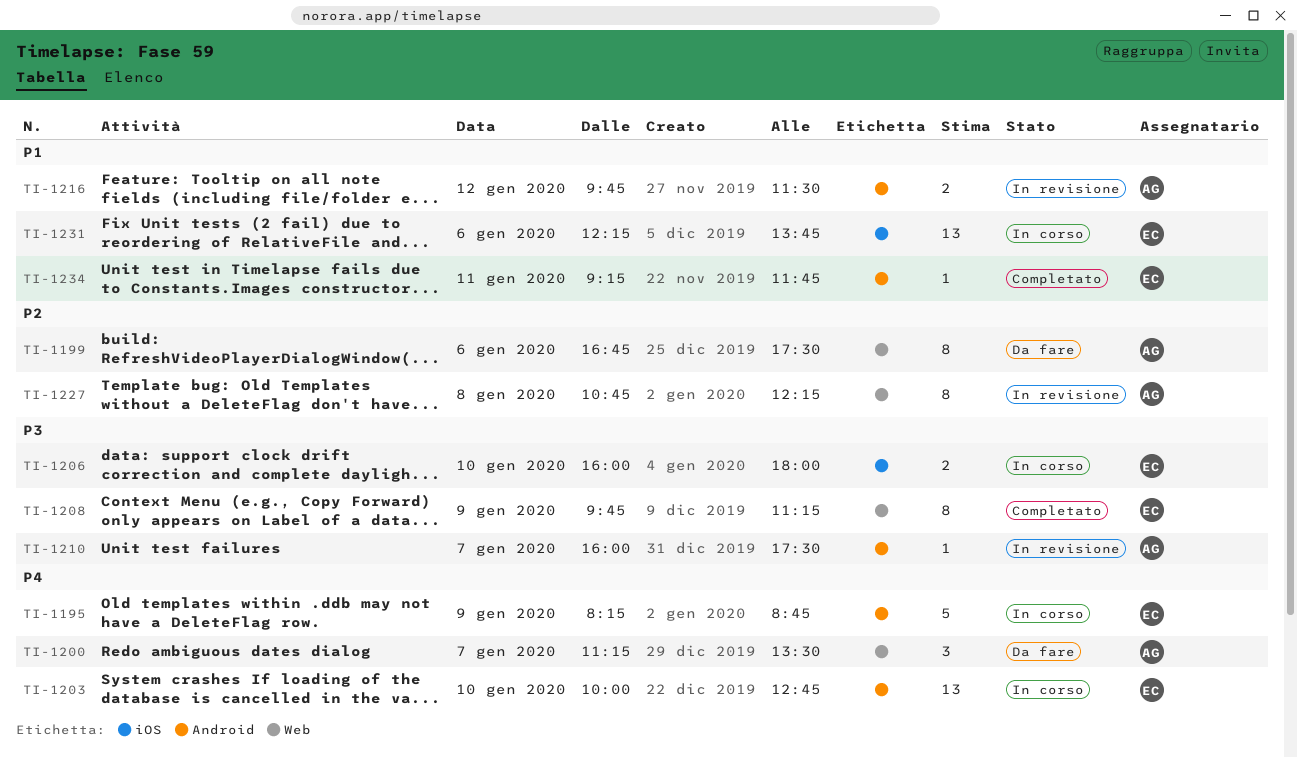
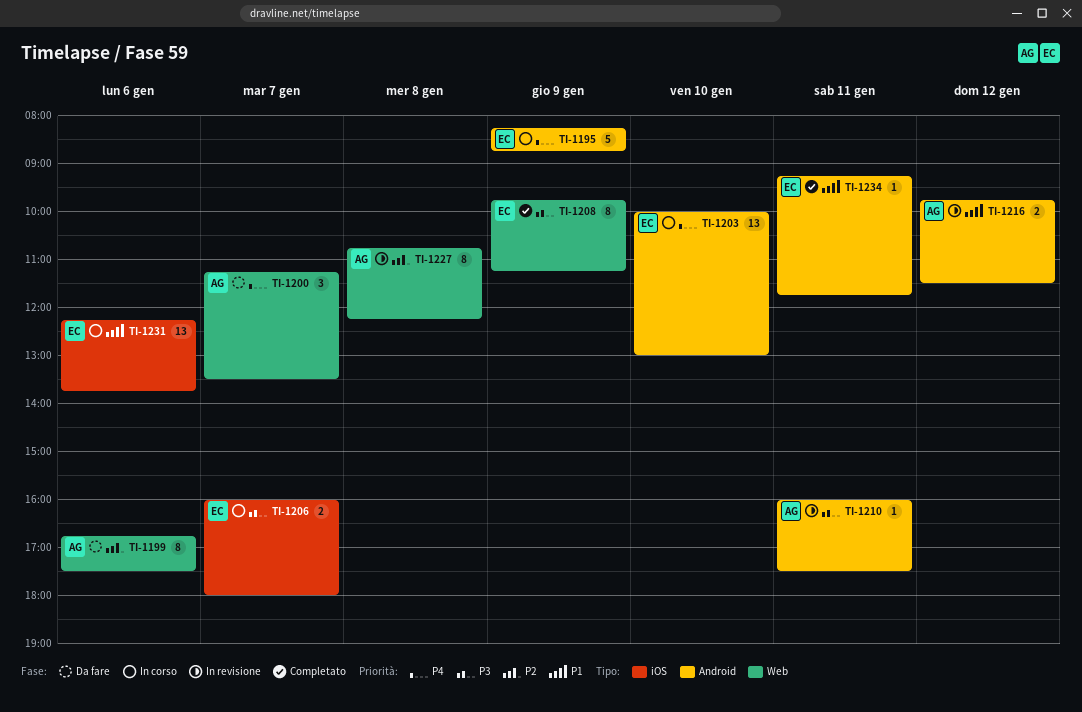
TI-1203, ends: 12:45 -> 13:00
TI-1206, day: Jan 10 -> Jan 7
TI-1210, day: Jan 7 -> Jan 11

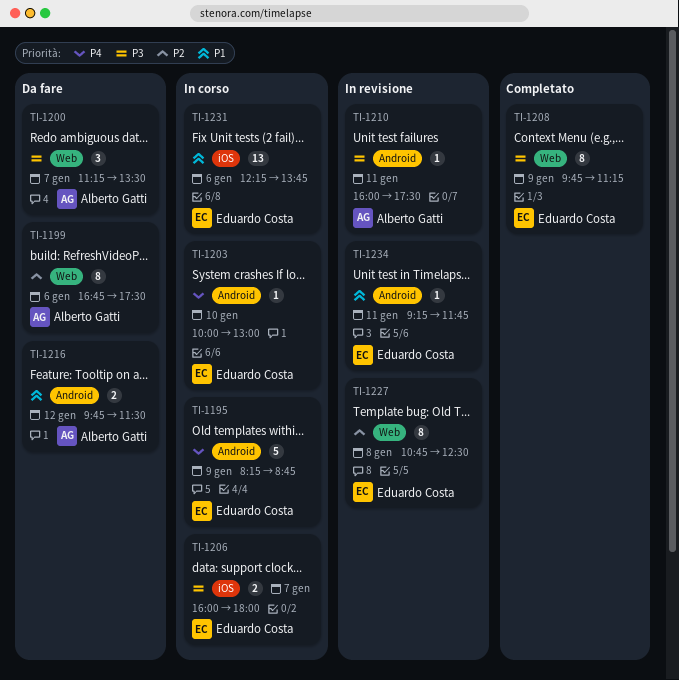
TI-1200, priority: P4 -> P3
TI-1203, estimate: 13 -> 1
TI-1216, status: In revisione -> Da fare
TI-1227, owner: Alberto Gatti -> Eduardo Costa
TI-1227, ends: 12:15 -> 12:30
TI-1234, status: Completato -> In revisione

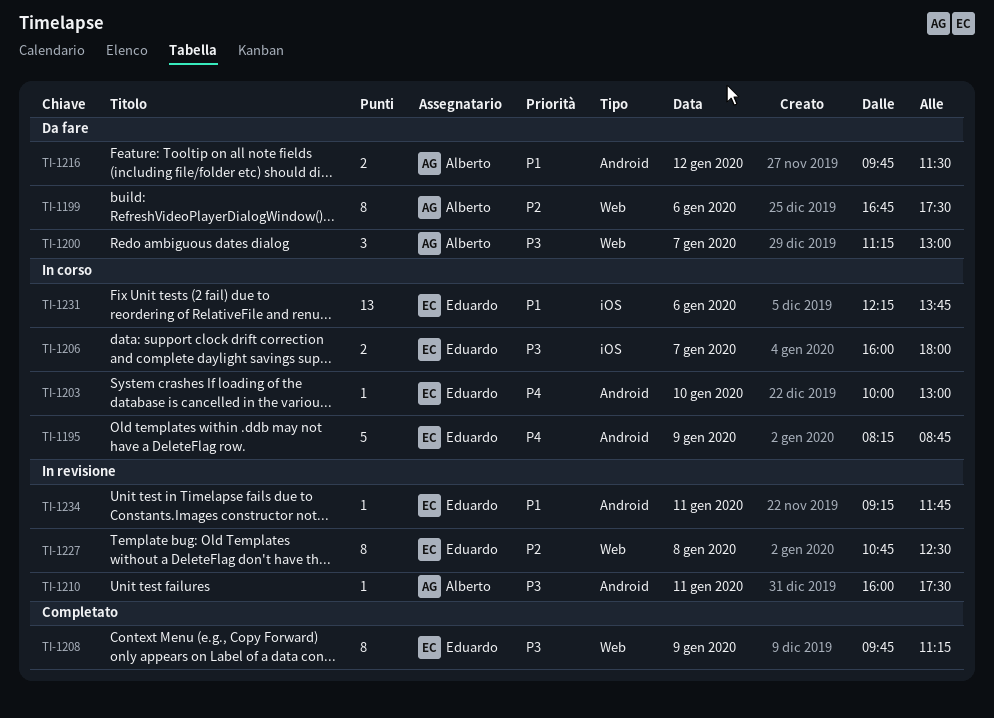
TI-1200, ends: 13:30 -> 13:00

